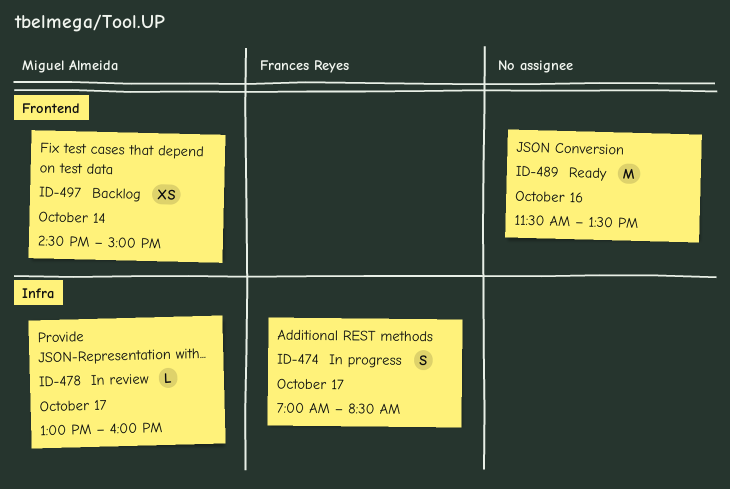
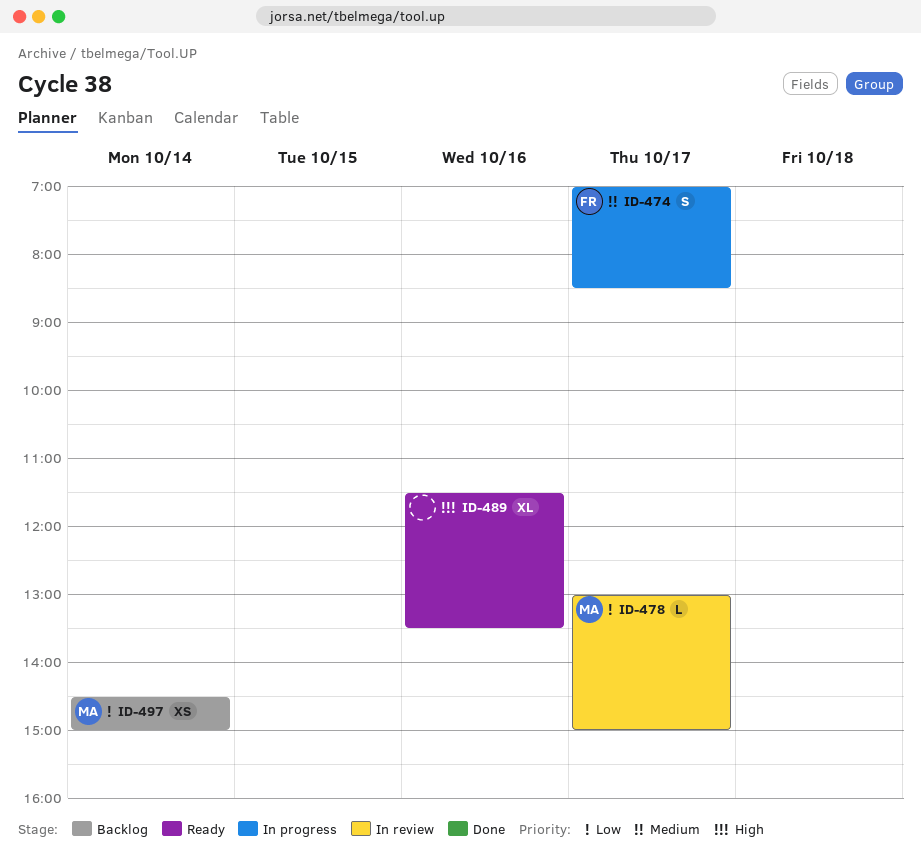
ID-478, ends: 16:00 -> 15:00
ID-489, estimate: M -> XL

